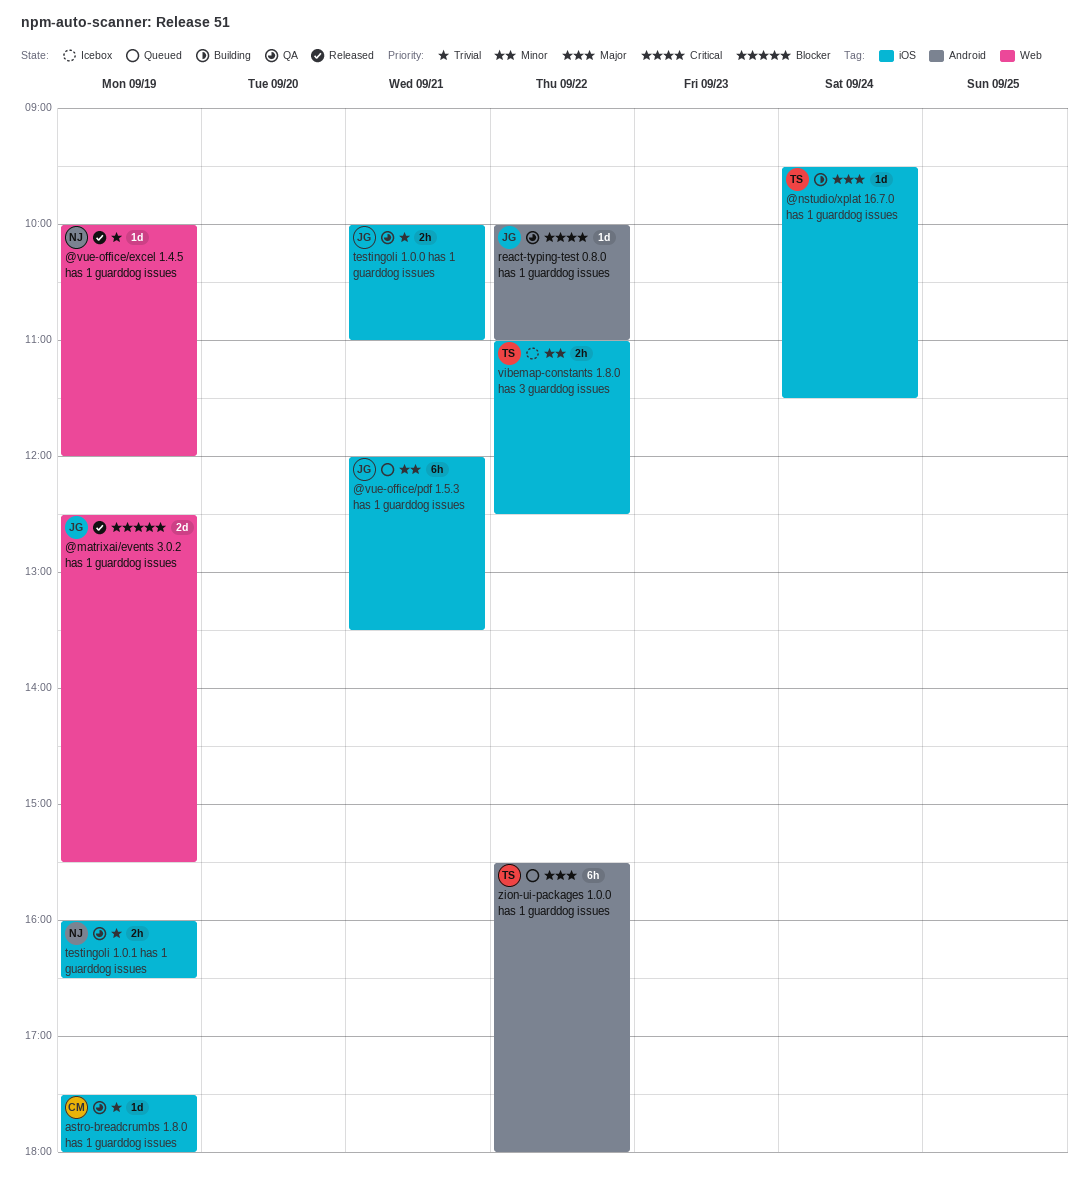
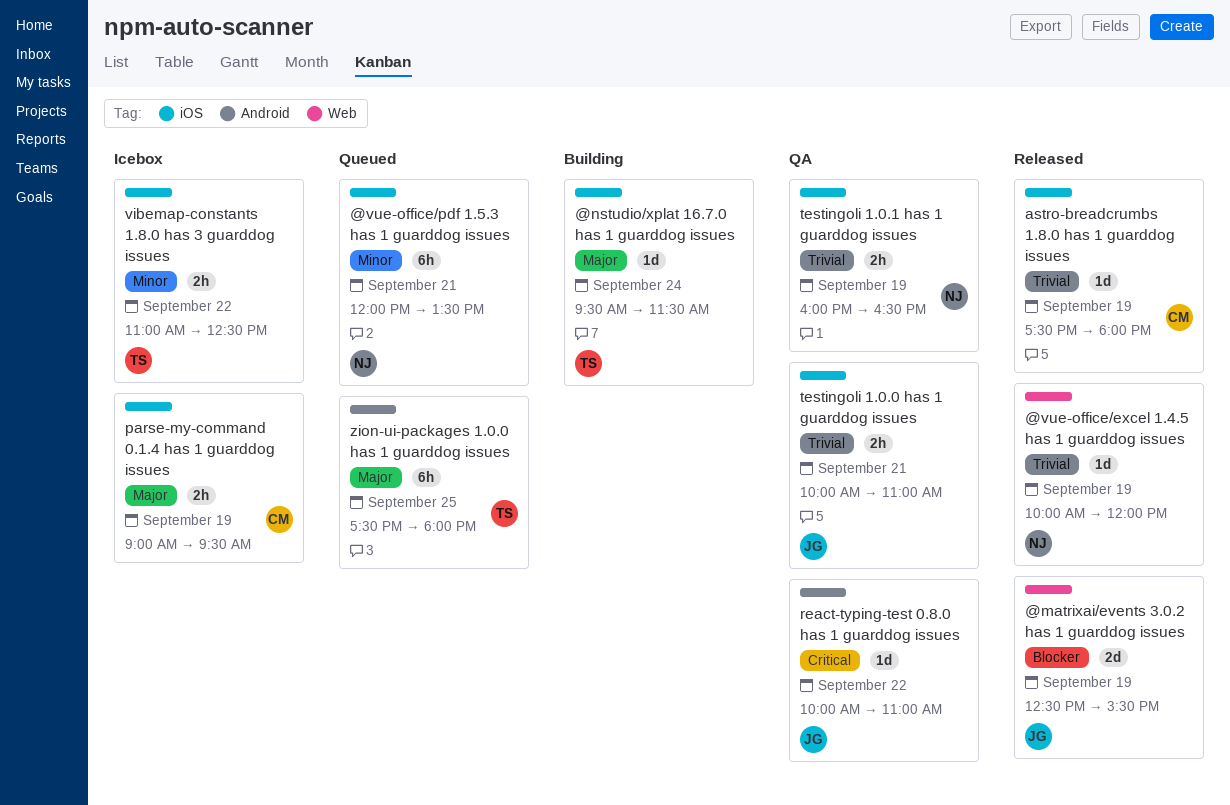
@vue-office/pdf 1.5.3 has 1 guarddog issues, owner: JG -> NJ
astro-breadcrumbs 1.8.0 has 1 guarddog issues, status: QA -> Released
parse-my-command 0.1.4 has 1 guarddog issues: none -> present
zion-ui-packages 1.0.0 has 1 guarddog issues, day: Sep 22 -> Sep 25
zion-ui-packages 1.0.0 has 1 guarddog issues, begins: 15:30 -> 17:30

